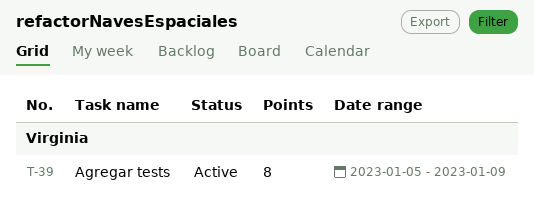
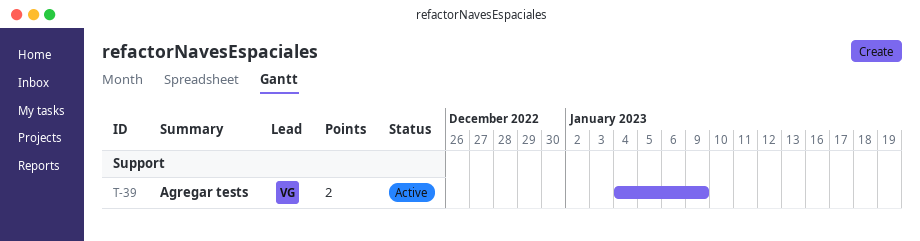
T-39, estimate: 8 -> 2
T-39, start: Jan 5 -> Jan 4

